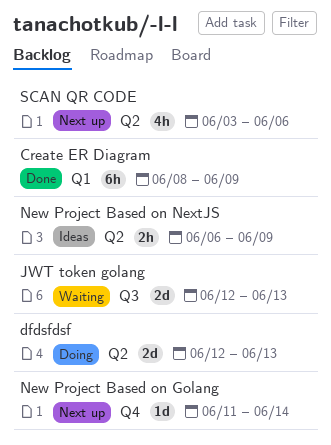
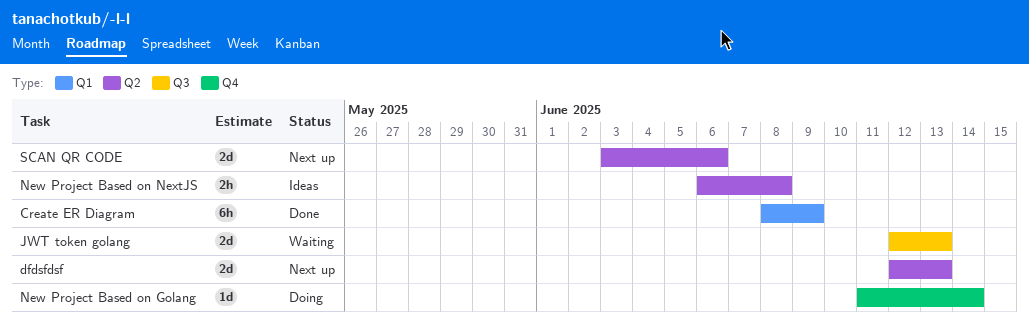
dfdsfdsf, status: Doing -> Next up
New Project Based on Golang, status: Next up -> Doing
New Project Based on NextJS, due: Jun 9 -> Jun 8
SCAN QR CODE, estimate: 4h -> 2d

